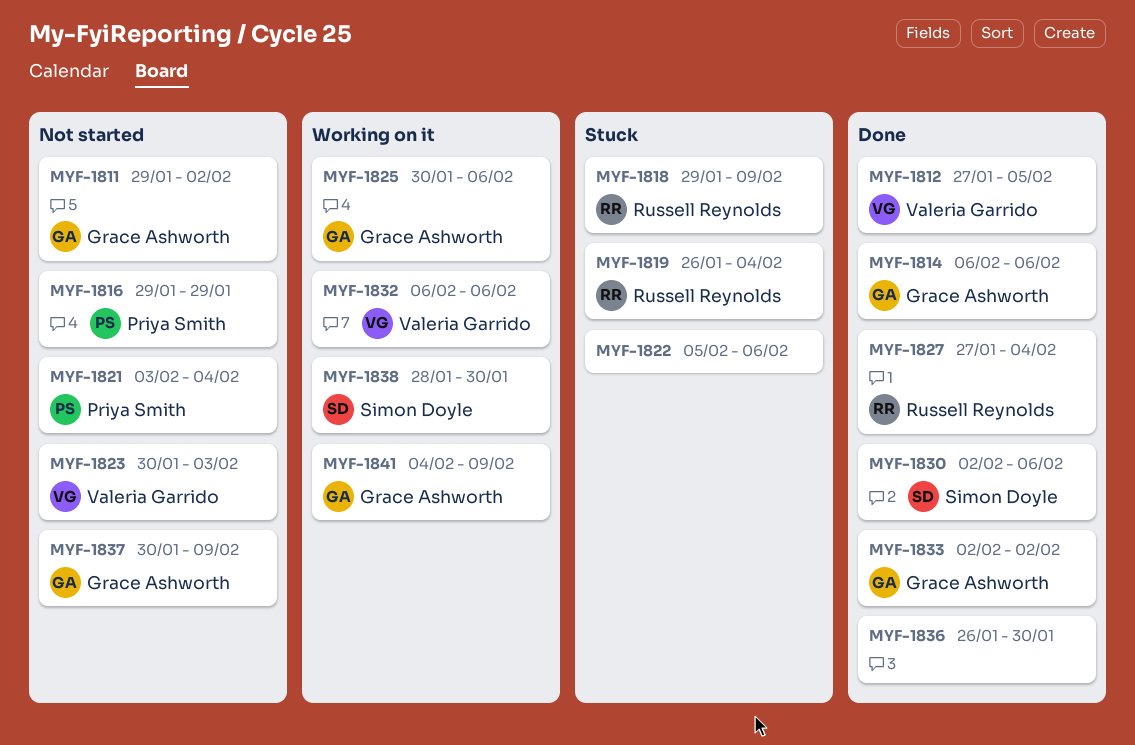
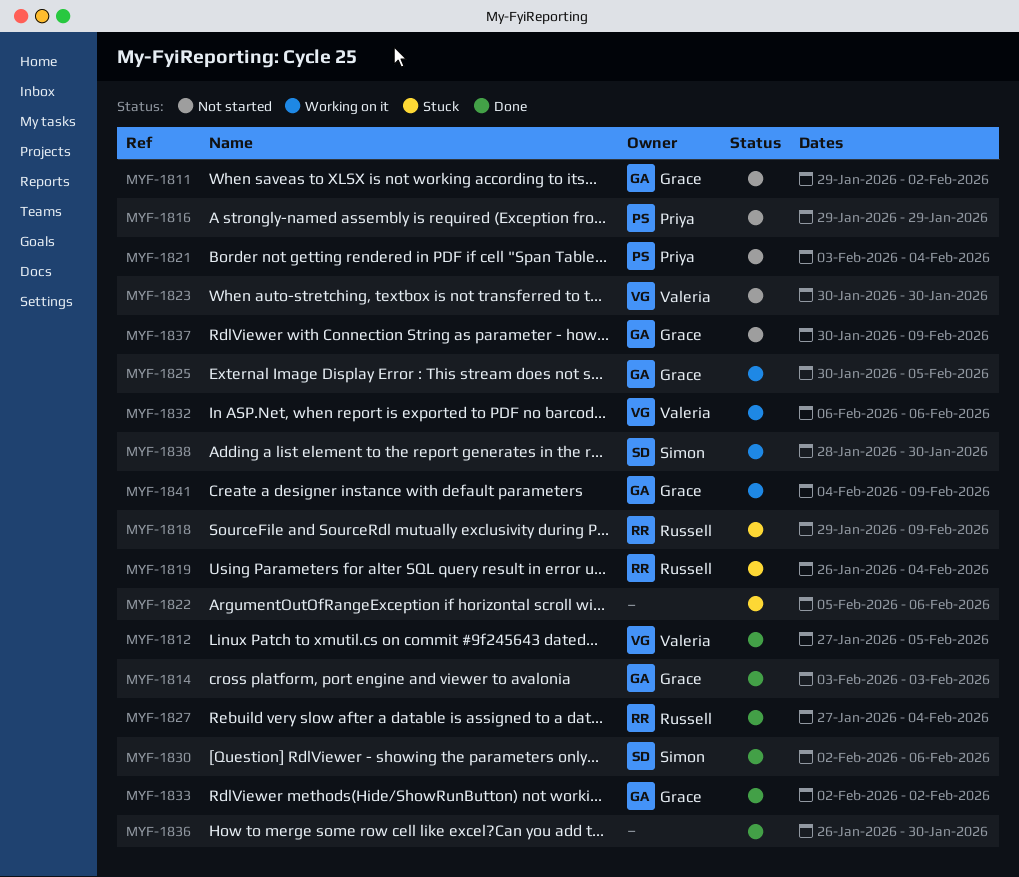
MYF-1814, start: Feb 6 -> Feb 3
MYF-1814, due: Feb 6 -> Feb 3
MYF-1823, due: Feb 3 -> Jan 30
MYF-1825, due: Feb 6 -> Feb 5

